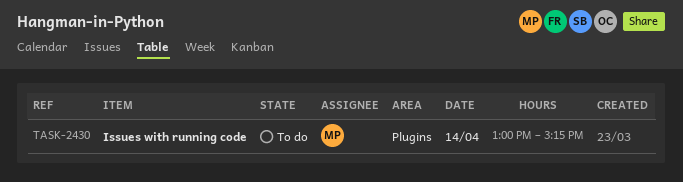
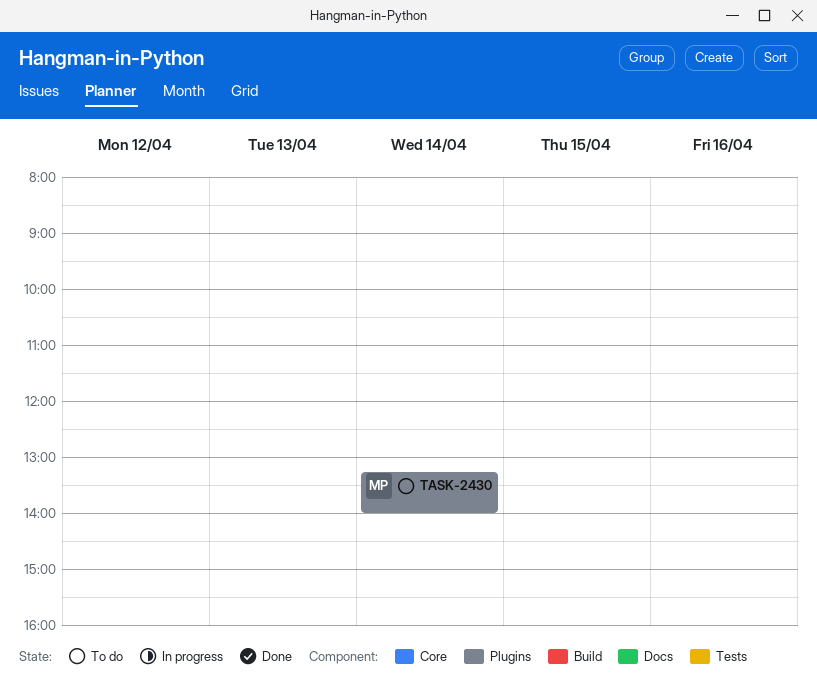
TASK-2430, begins: 13:00 -> 13:15
TASK-2430, ends: 15:15 -> 14:00

